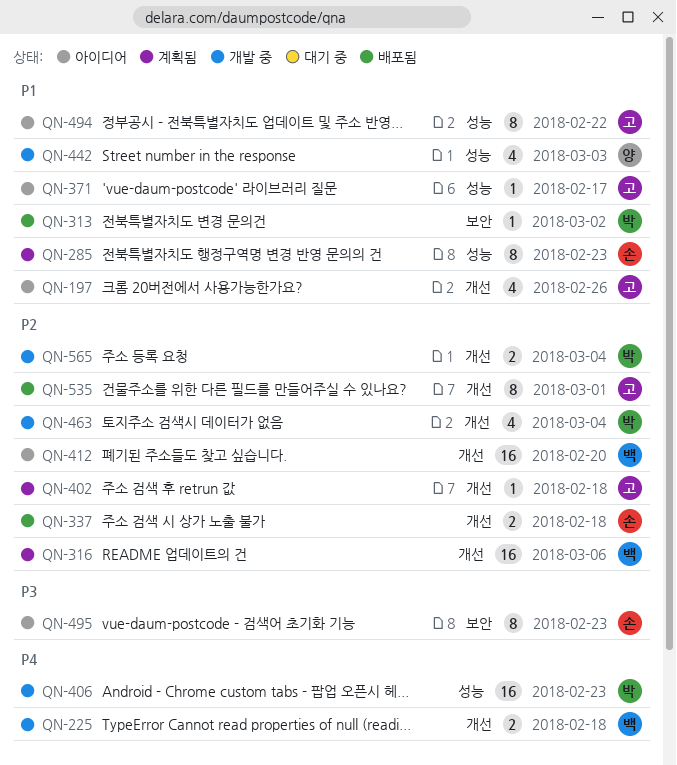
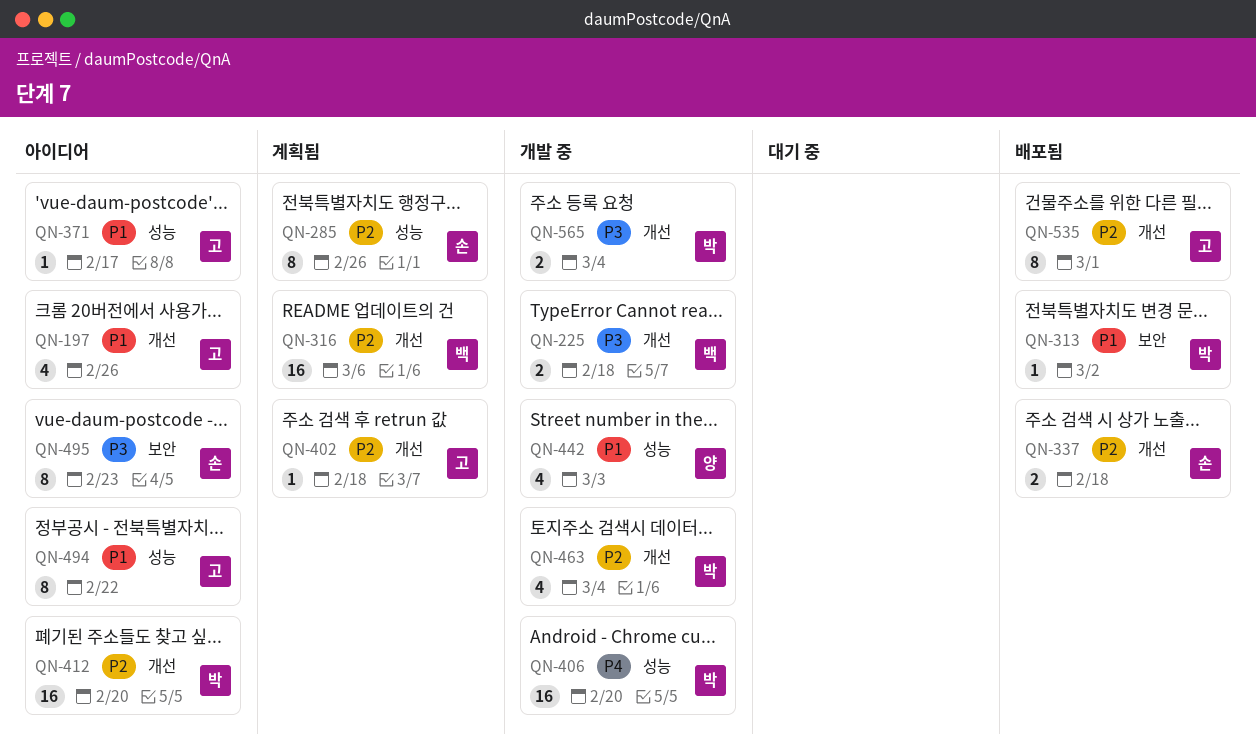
QN-225, priority: P4 -> P3
QN-285, priority: P1 -> P2
QN-285, due: Feb 23 -> Feb 26
QN-406, due: Feb 23 -> Feb 20
QN-412, owner: 백 -> 박
QN-565, priority: P2 -> P3

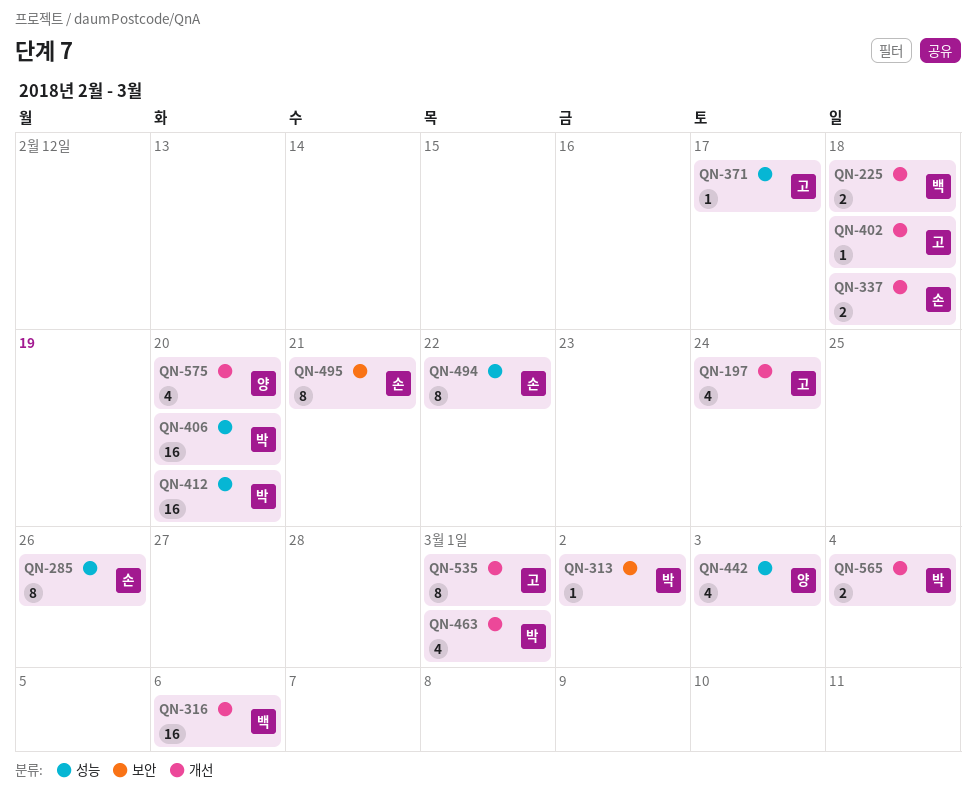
QN-197, due: Feb 26 -> Feb 24
QN-412, label: 개선 -> 성능
QN-463, due: Mar 4 -> Mar 1
QN-494, owner: 고 -> 손
QN-495, due: Feb 23 -> Feb 21
QN-575: none -> present

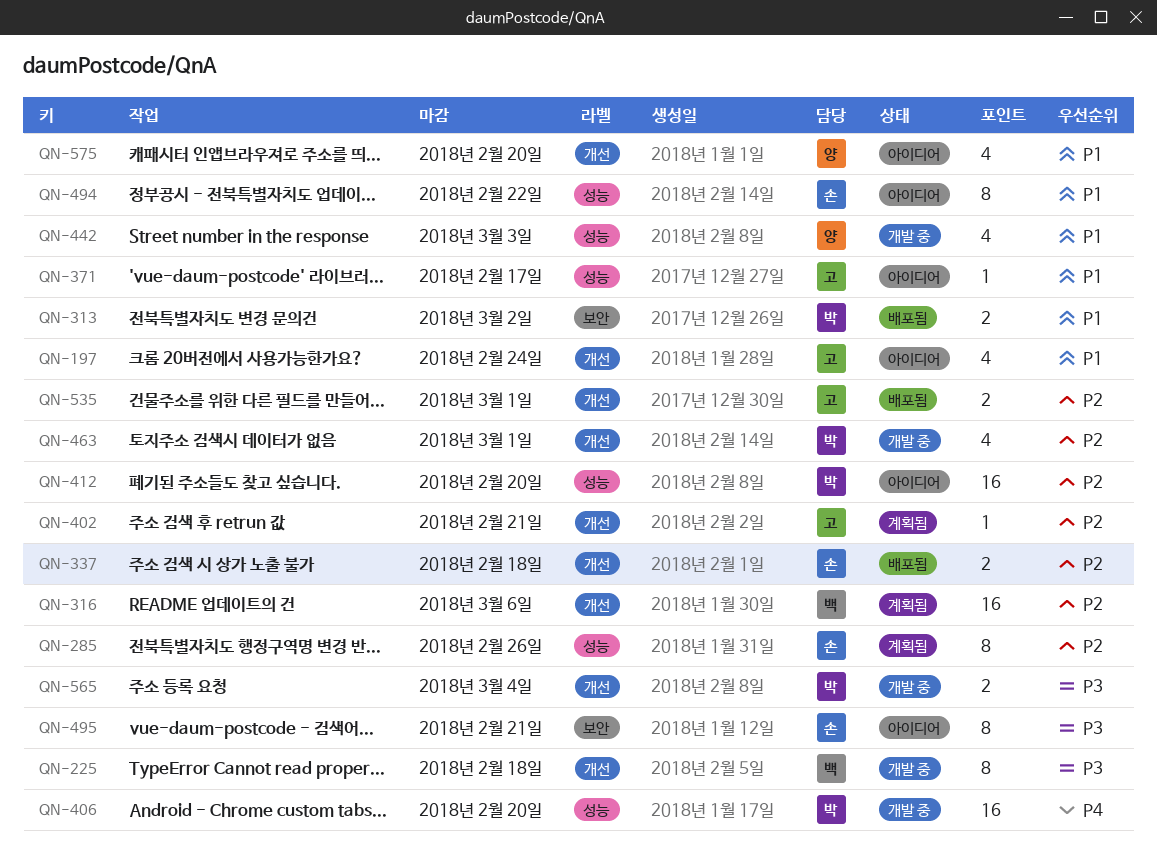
QN-225, estimate: 2 -> 8
QN-313, estimate: 1 -> 2
QN-402, due: Feb 18 -> Feb 21
QN-535, estimate: 8 -> 2

